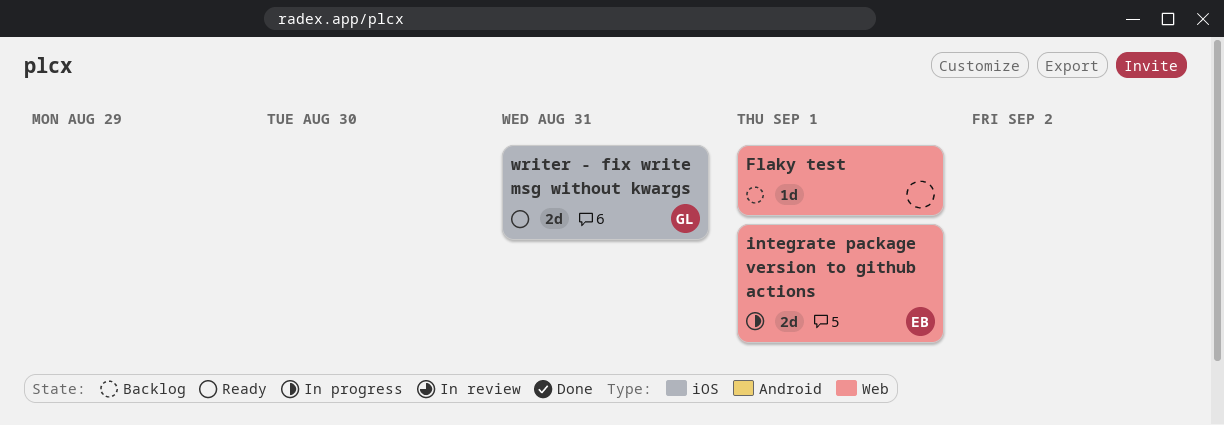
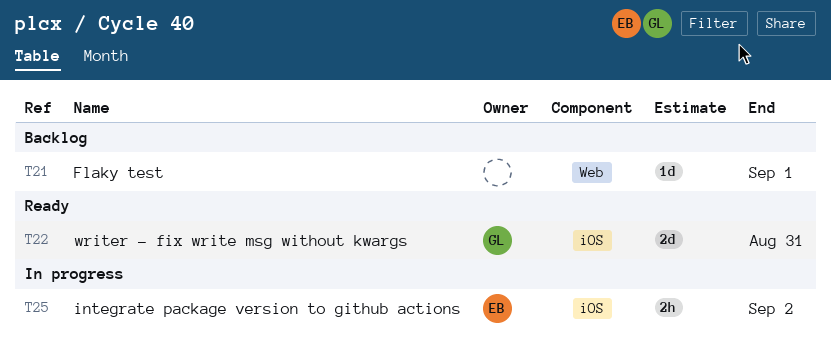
integrate package version to github actions, label: Web -> iOS
integrate package version to github actions, estimate: 2d -> 2h
integrate package version to github actions, due: Sep 1 -> Sep 2

